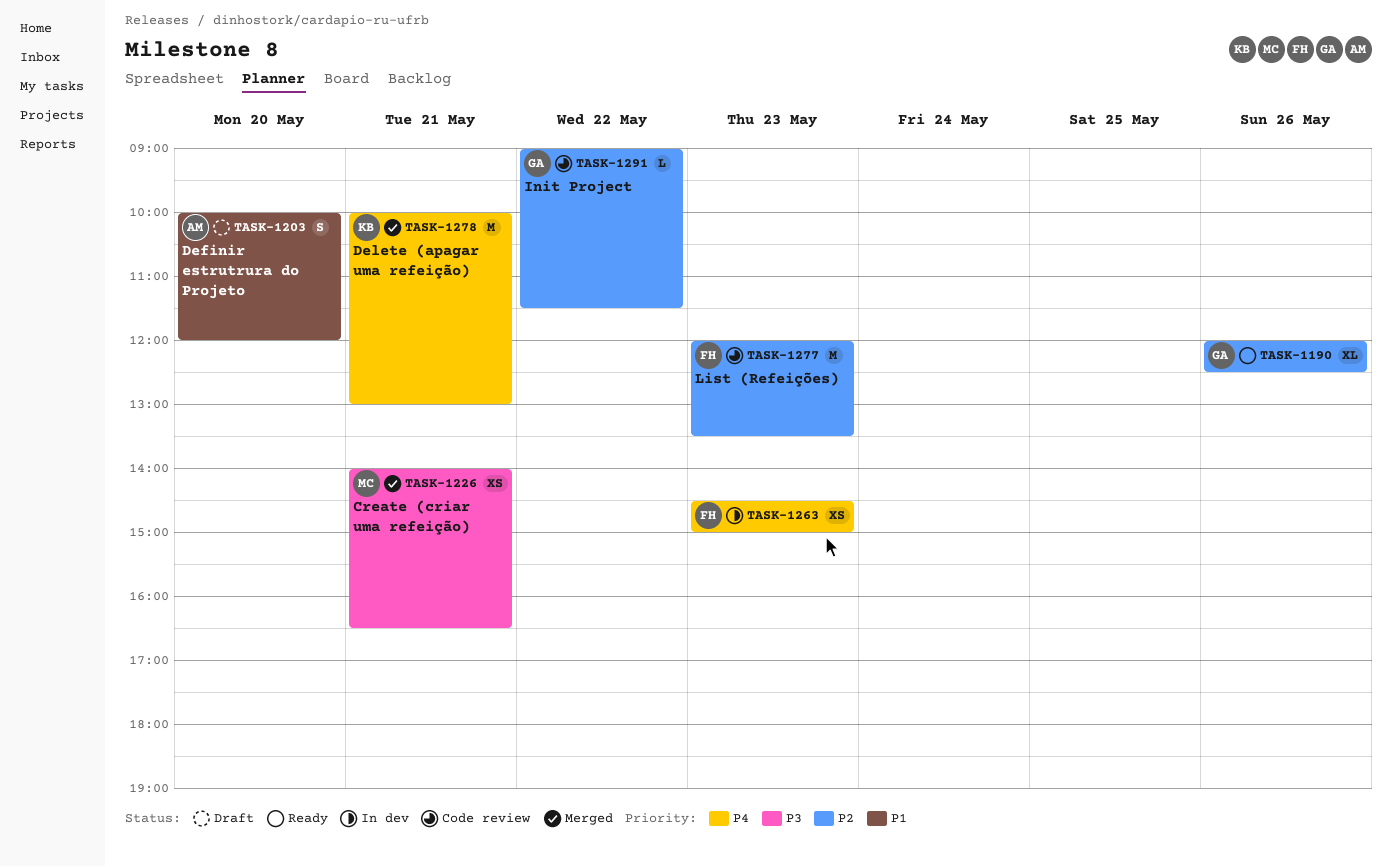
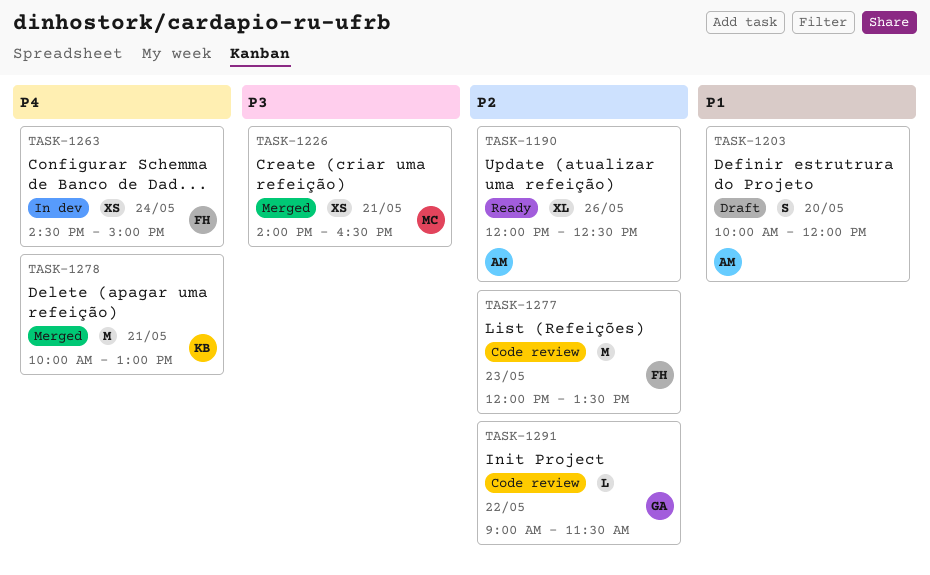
TASK-1190, owner: GA -> AM
TASK-1263, day: May 23 -> May 24

